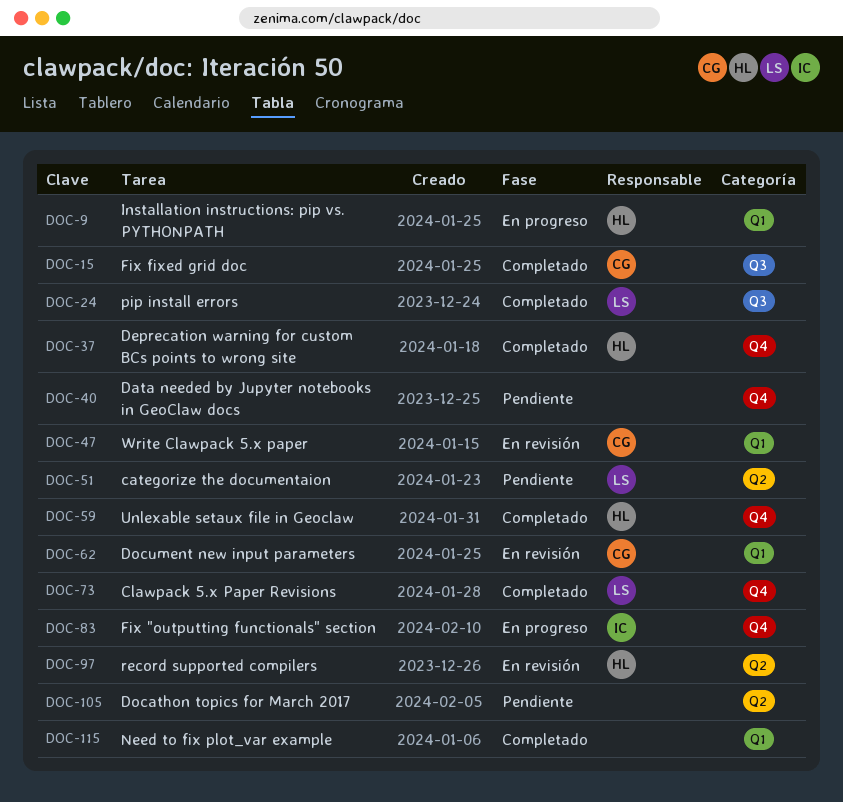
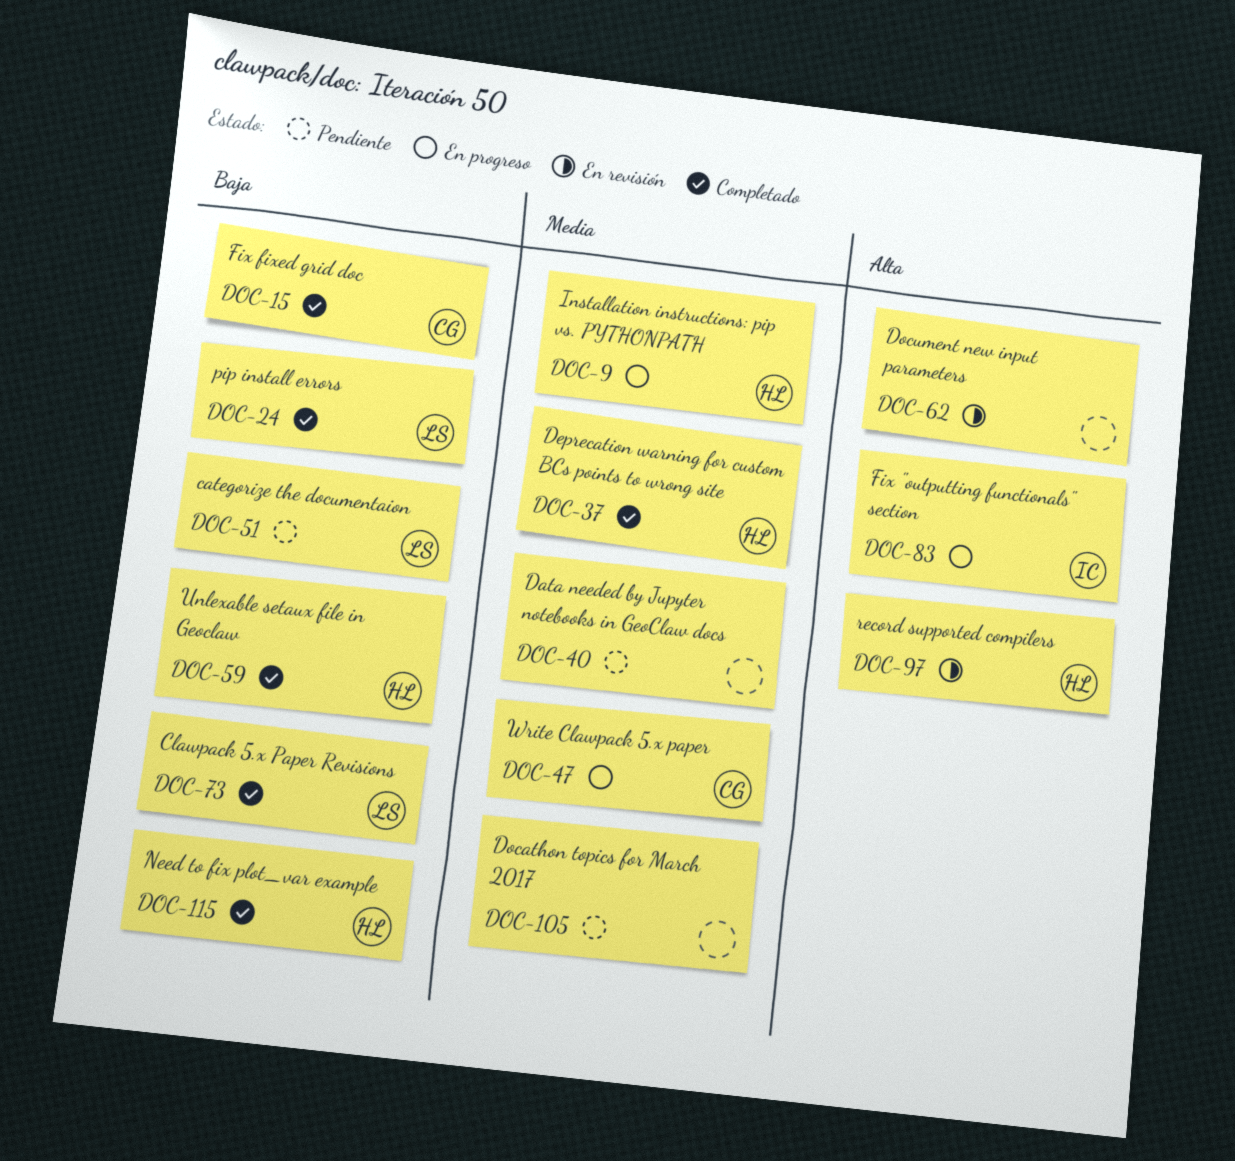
DOC-47, status: En revisión -> En progreso
DOC-62, owner: CG -> none
DOC-115, owner: none -> HL

